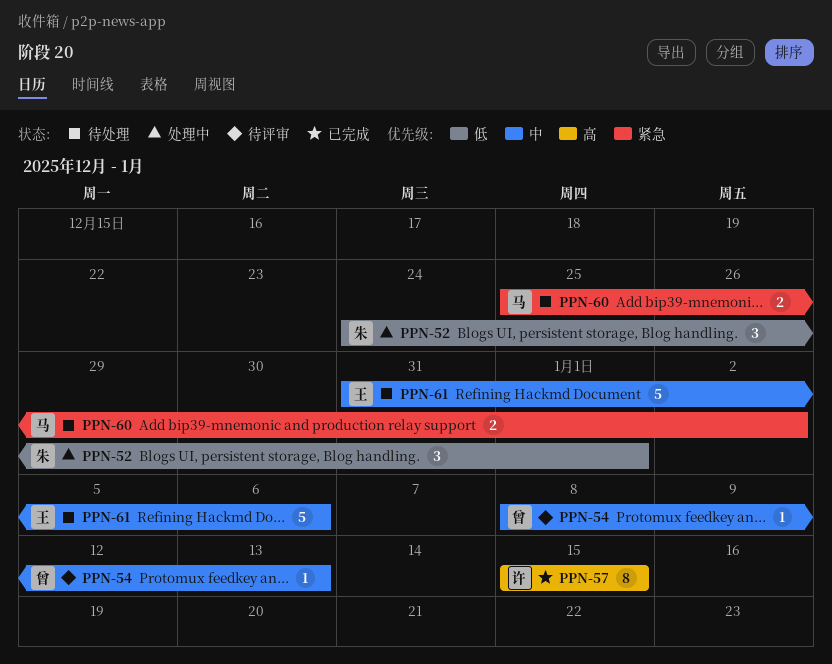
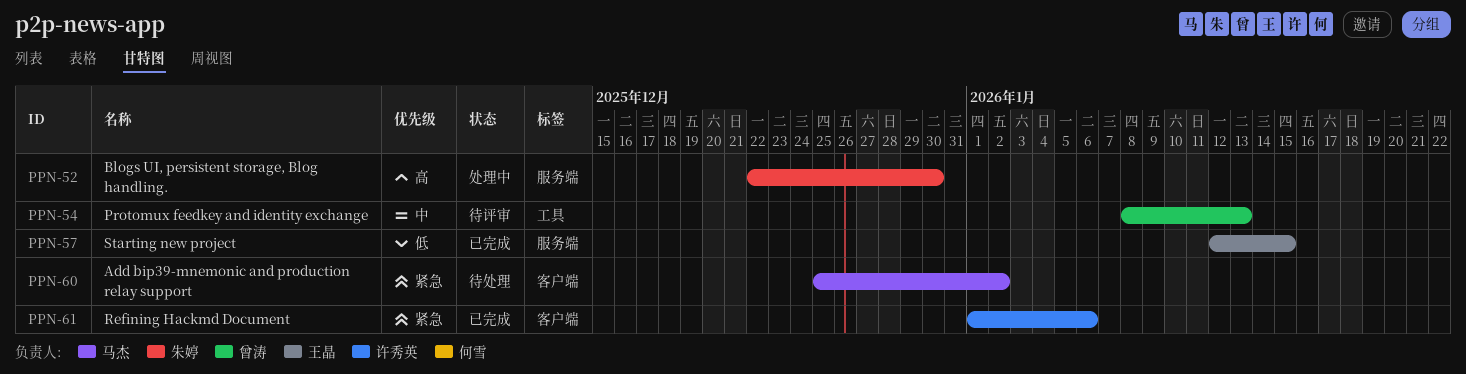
PPN-52, priority: 低 -> 高
PPN-52, start: Dec 24 -> Dec 22
PPN-52, due: Jan 1 -> Dec 30
PPN-57, owner: 许秀英 -> 王晶
PPN-57, priority: 高 -> 低
PPN-57, start: Jan 15 -> Jan 12
PPN-61, status: 待处理 -> 已完成
PPN-61, owner: 王晶 -> 许秀英
PPN-61, priority: 中 -> 紧急
PPN-61, start: Dec 31 -> Jan 1

